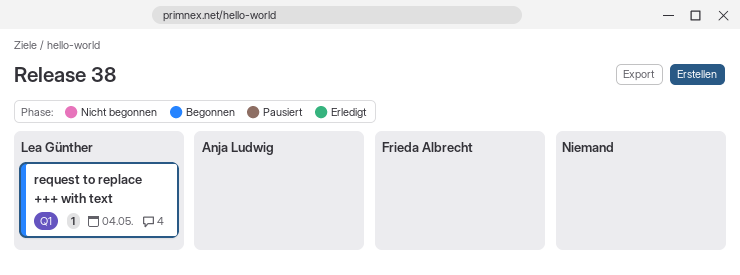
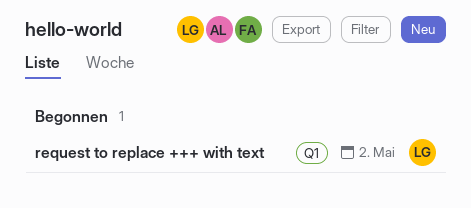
request to replace +++ with text, due: May 4 -> May 2

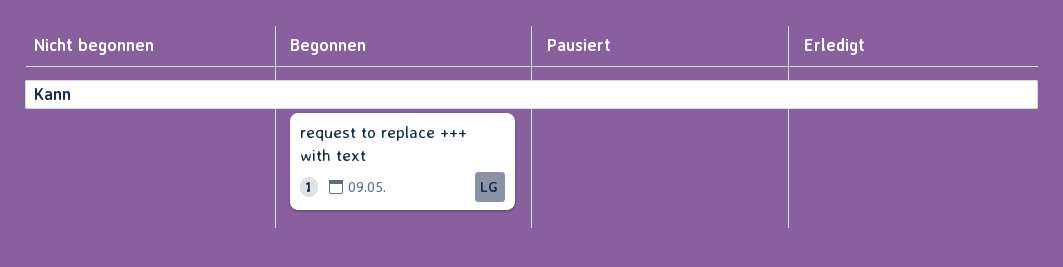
request to replace +++ with text, due: May 2 -> May 9

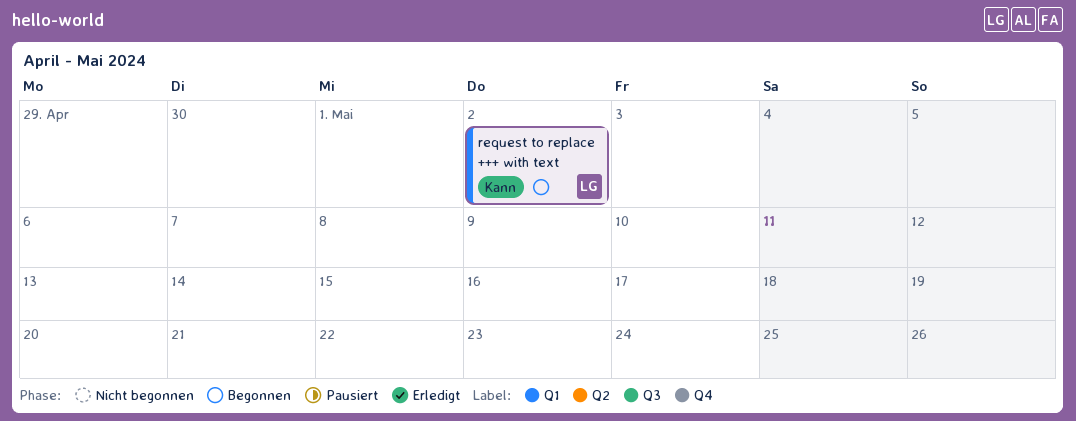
request to replace +++ with text, due: May 9 -> May 2

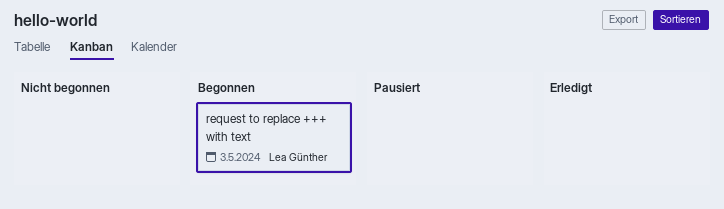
request to replace +++ with text, due: May 2 -> May 3

